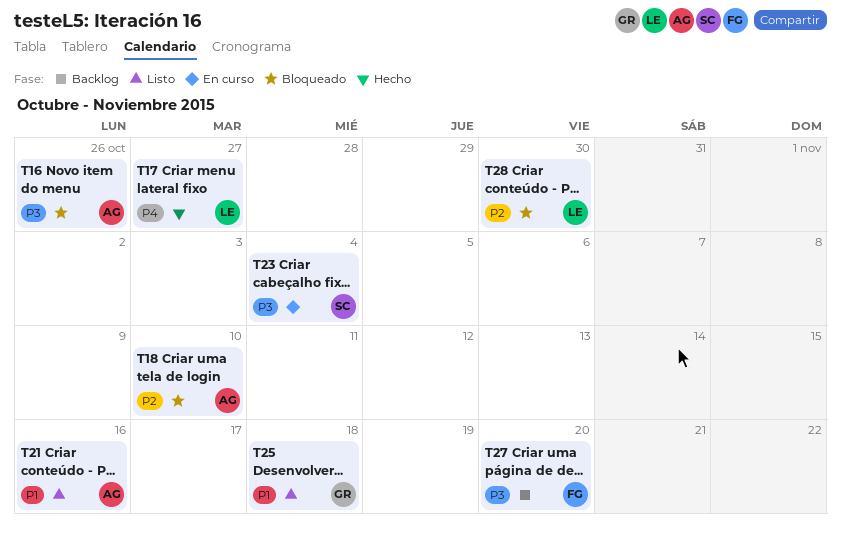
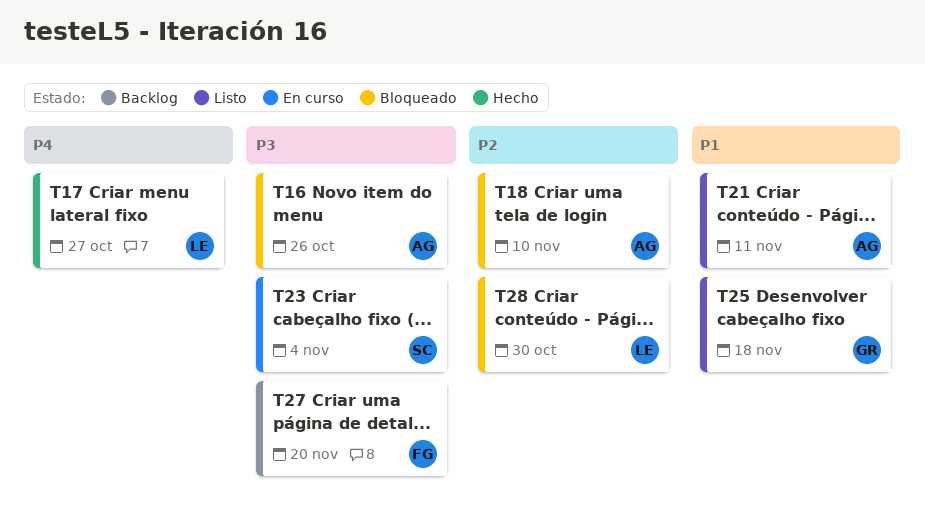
T21, due: Nov 16 -> Nov 11

